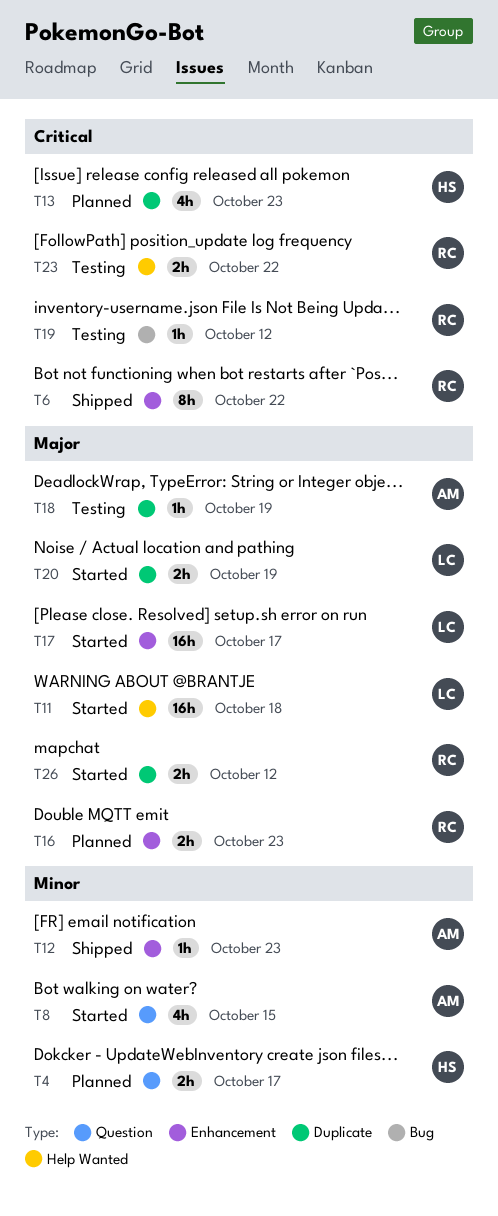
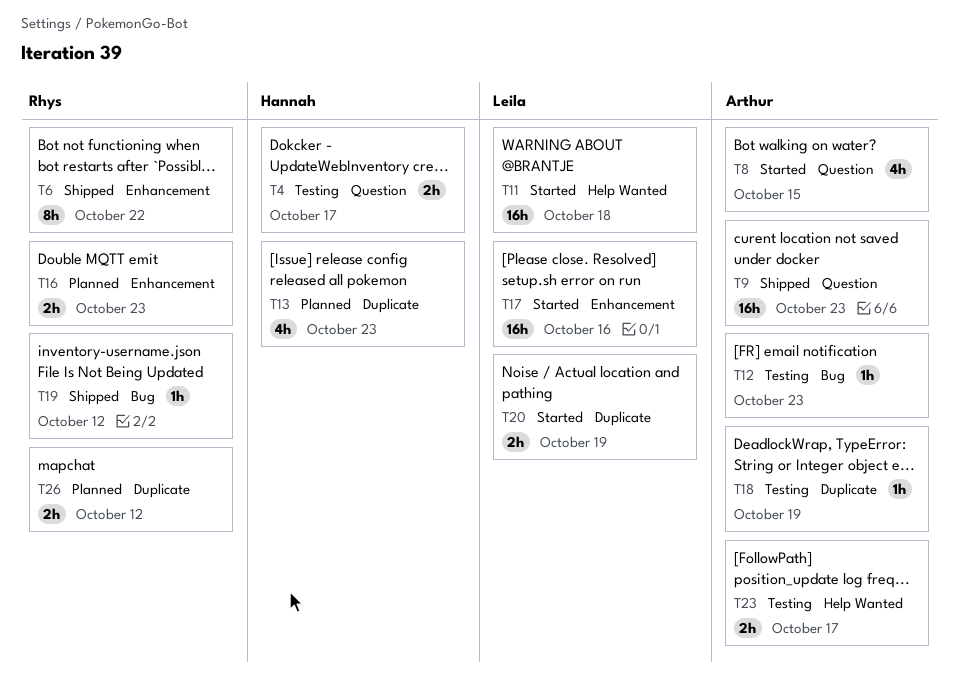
T4, status: Planned -> Testing
T9: none -> present
T12, status: Shipped -> Testing
T12, label: Enhancement -> Bug
T17, due: Oct 17 -> Oct 16
T19, status: Testing -> Shipped
T23, owner: Rhys -> Arthur
T23, due: Oct 22 -> Oct 17
T26, status: Started -> Planned

